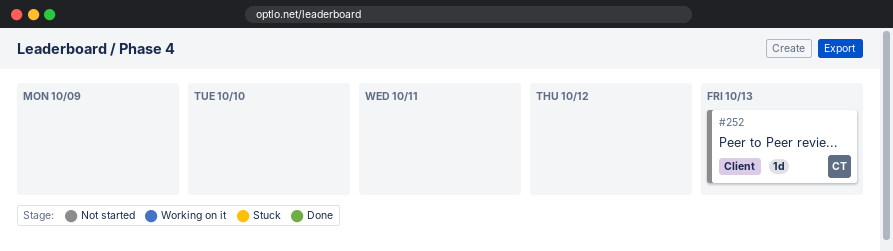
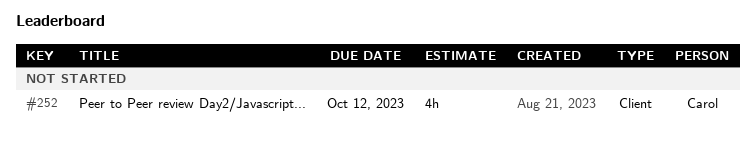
#252, estimate: 1d -> 4h
#252, due: Oct 13 -> Oct 12

